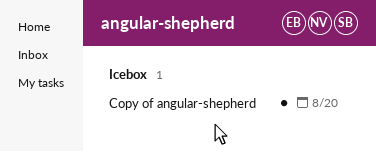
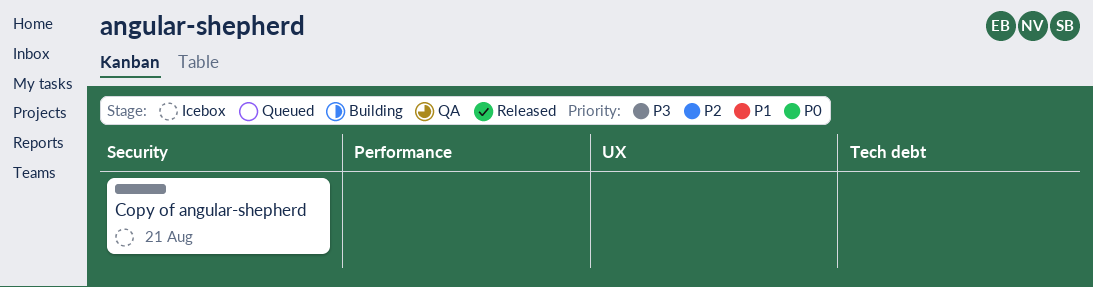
Copy of angular-shepherd, due: Aug 20 -> Aug 21

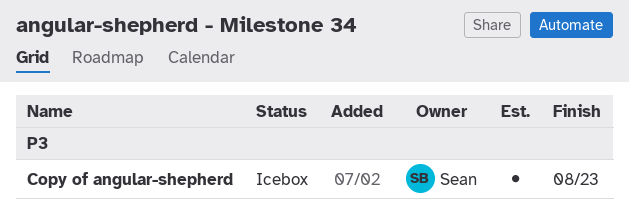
Copy of angular-shepherd, due: Aug 21 -> Aug 23

